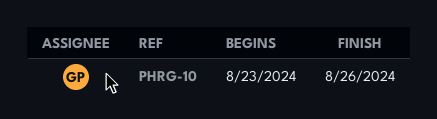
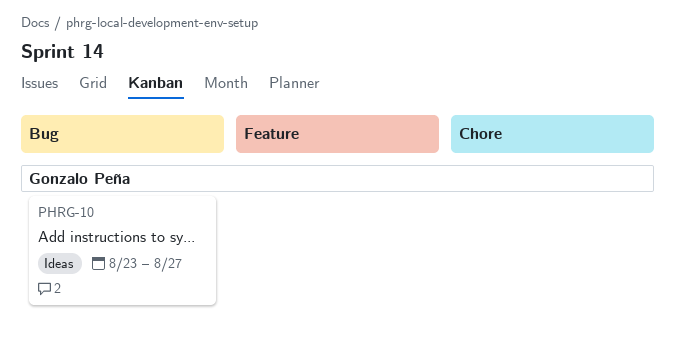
PHRG-10, due: Aug 26 -> Aug 27

